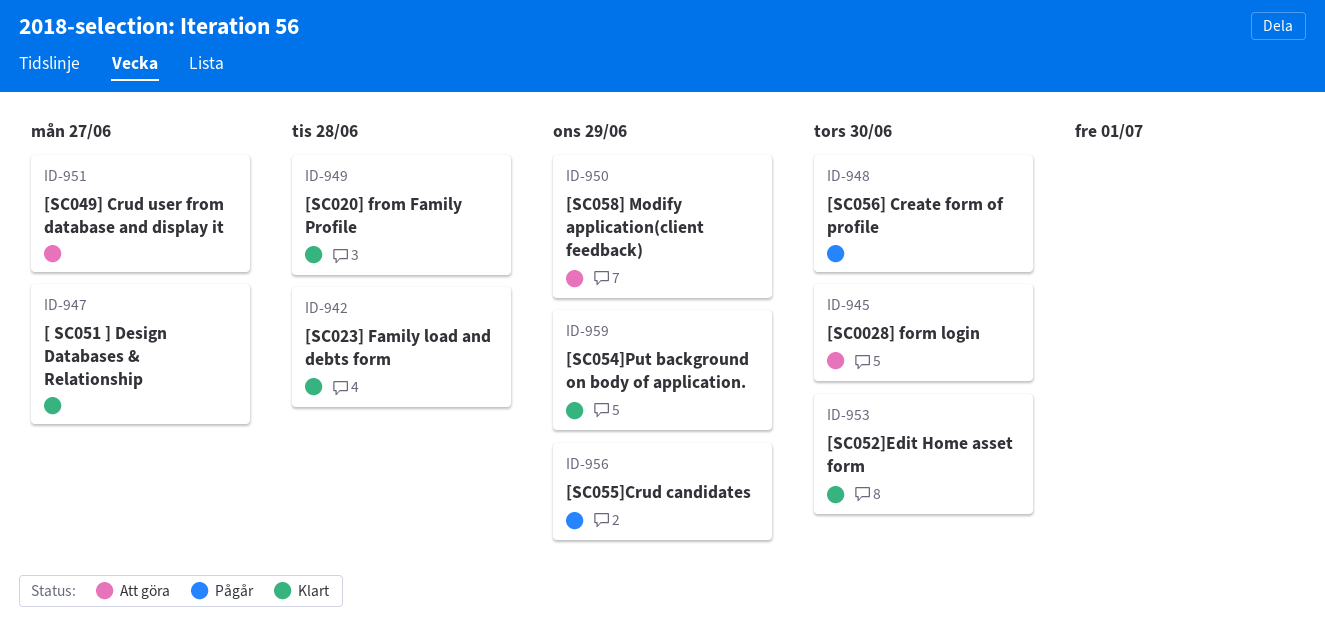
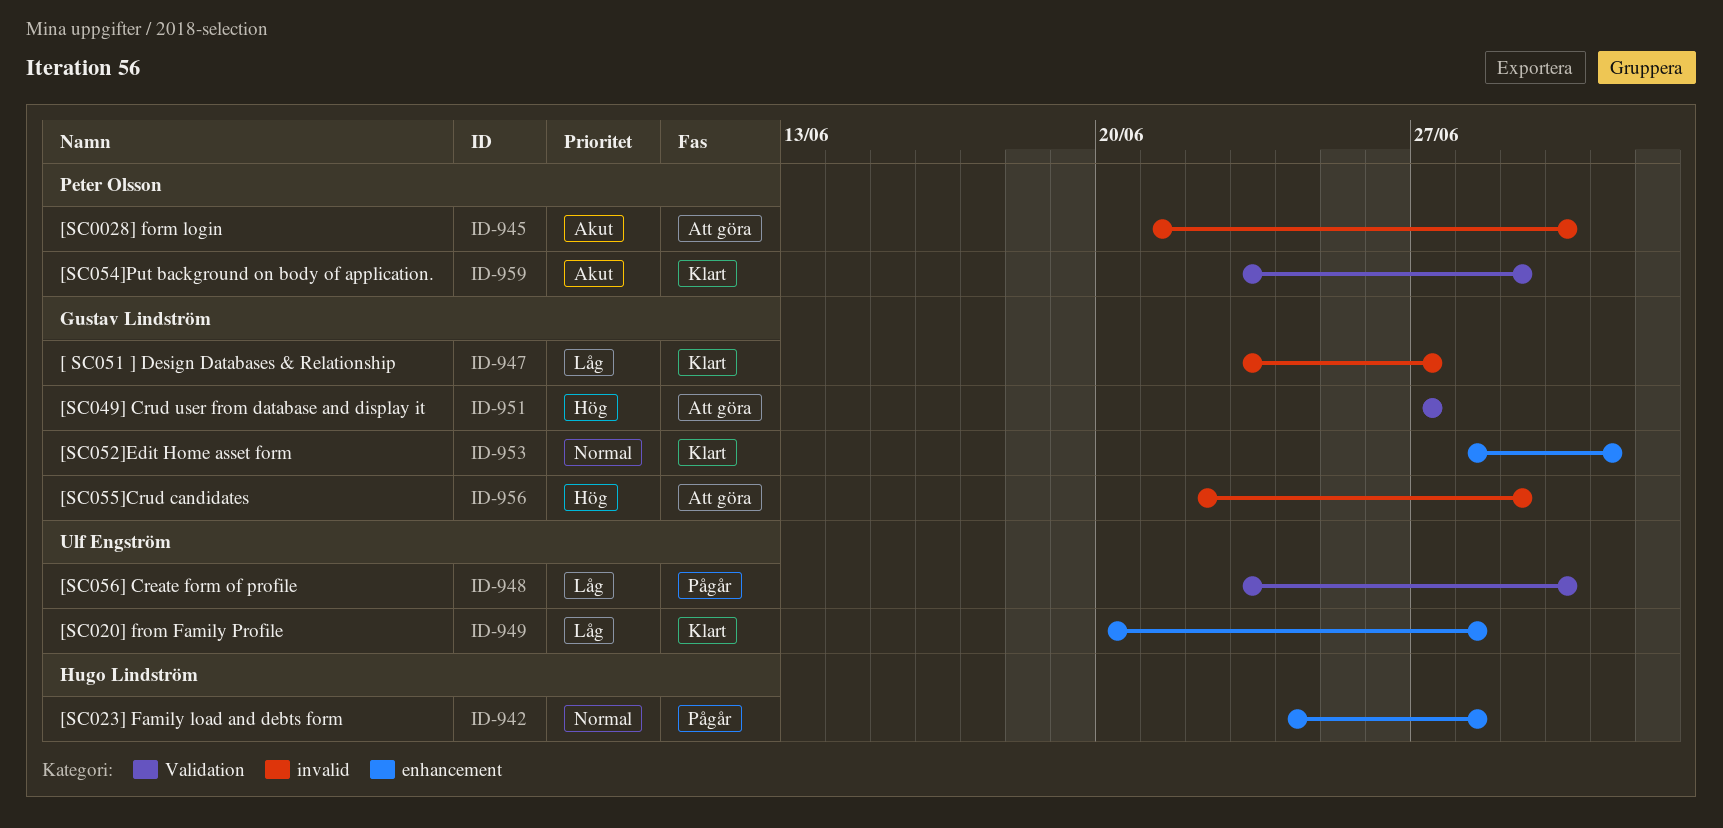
ID-942, status: Klart -> Pågår
ID-950: present -> none
ID-953, due: Jun 30 -> Jul 1
ID-956, status: Pågår -> Att göra

